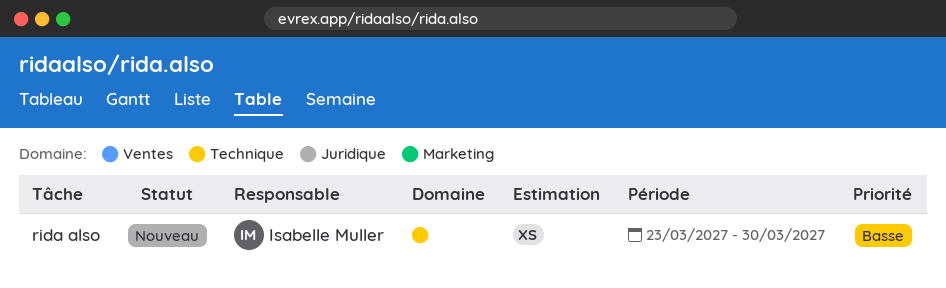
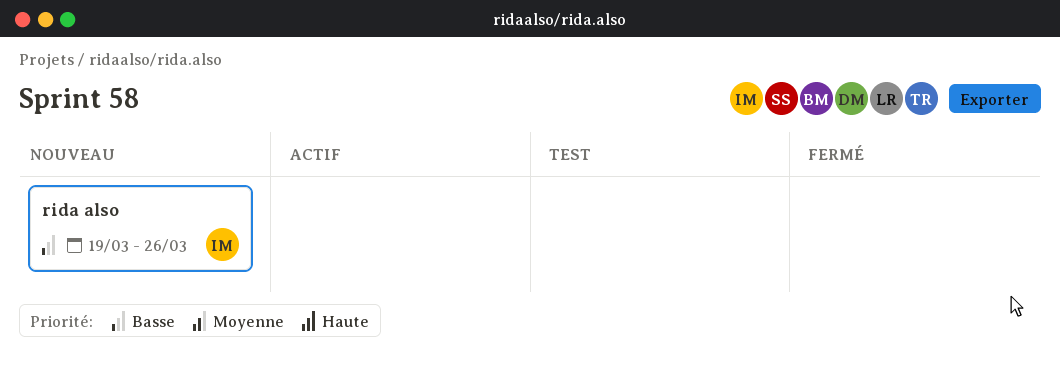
rida also, start: Mar 23 -> Mar 19
rida also, due: Mar 30 -> Mar 26

